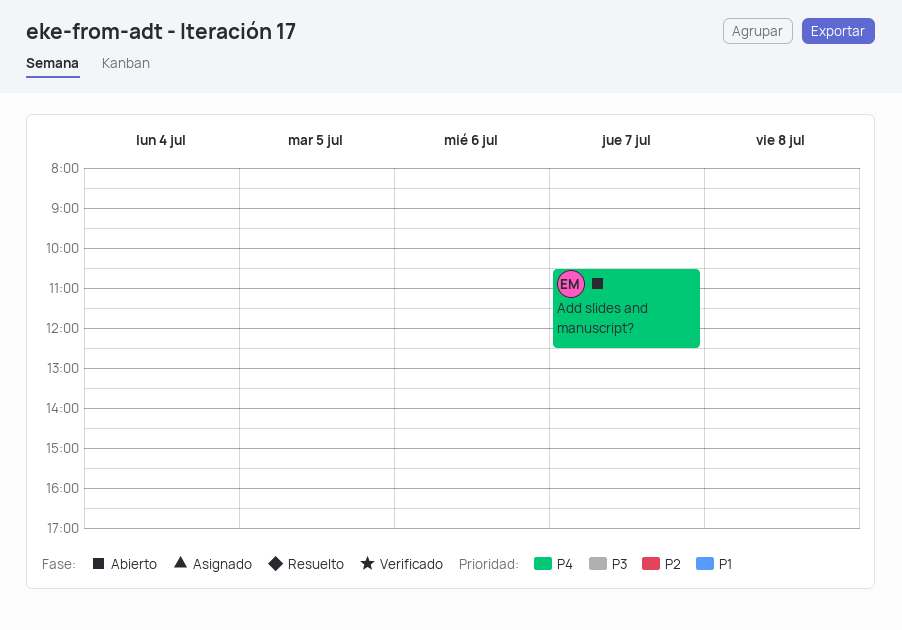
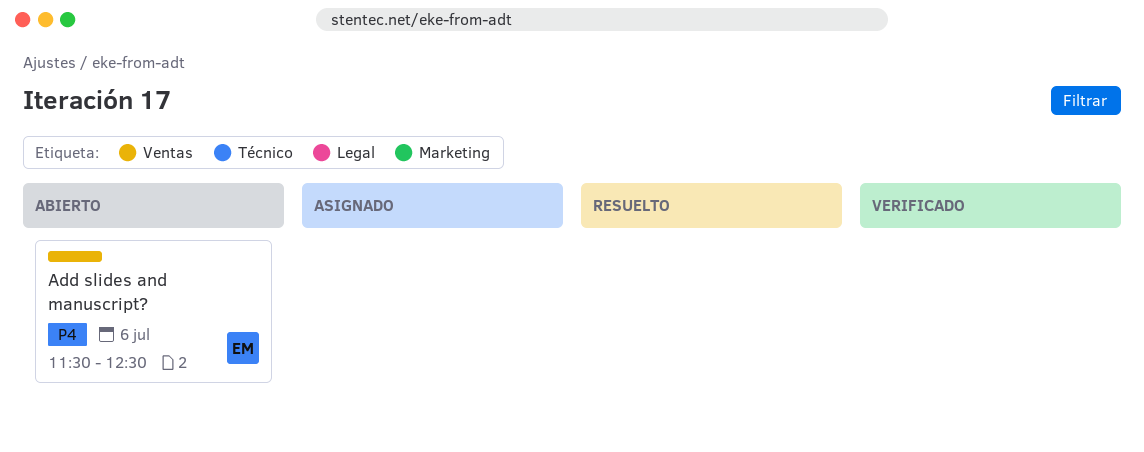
Add slides and manuscript?, day: Jul 7 -> Jul 6
Add slides and manuscript?, begins: 10:30 -> 11:30

